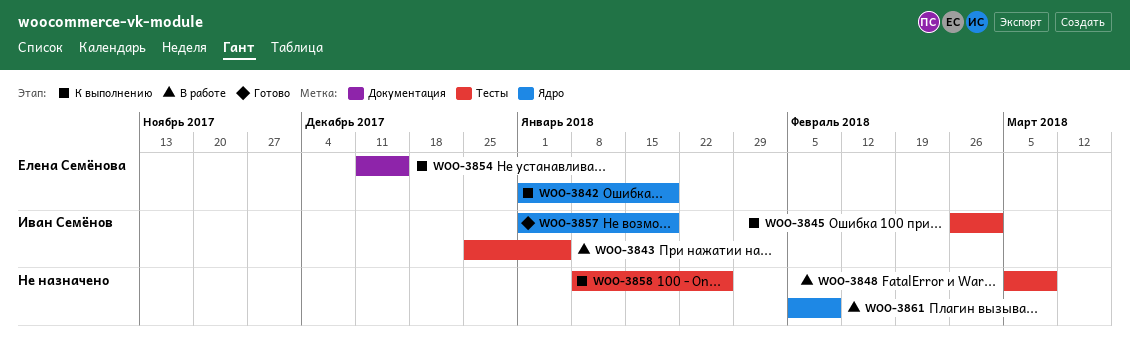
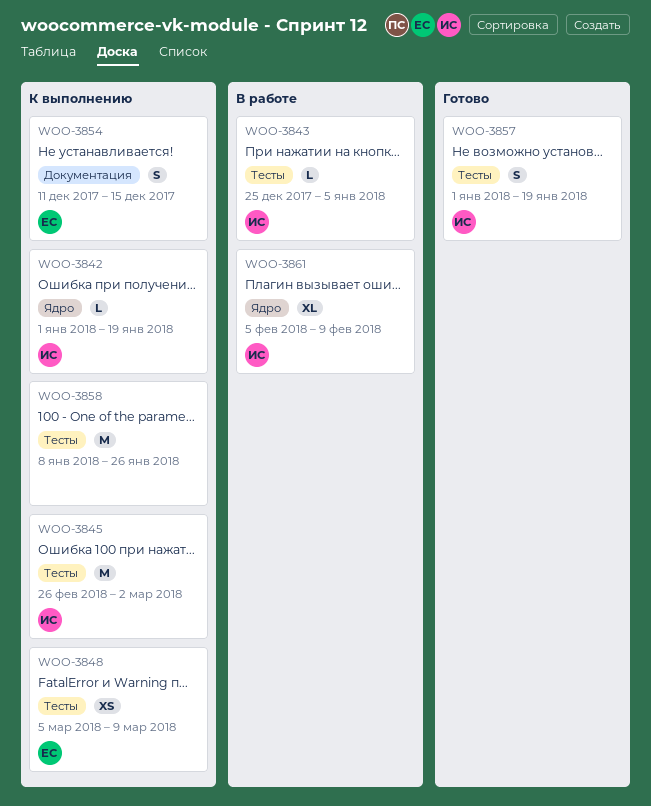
WOO-3842, owner: Елена Семёнова -> Иван Семёнов
WOO-3848, status: В работе -> К выполнению
WOO-3848, owner: none -> Елена Семёнова
WOO-3857, label: Ядро -> Тесты
WOO-3861, owner: none -> Иван Семёнов

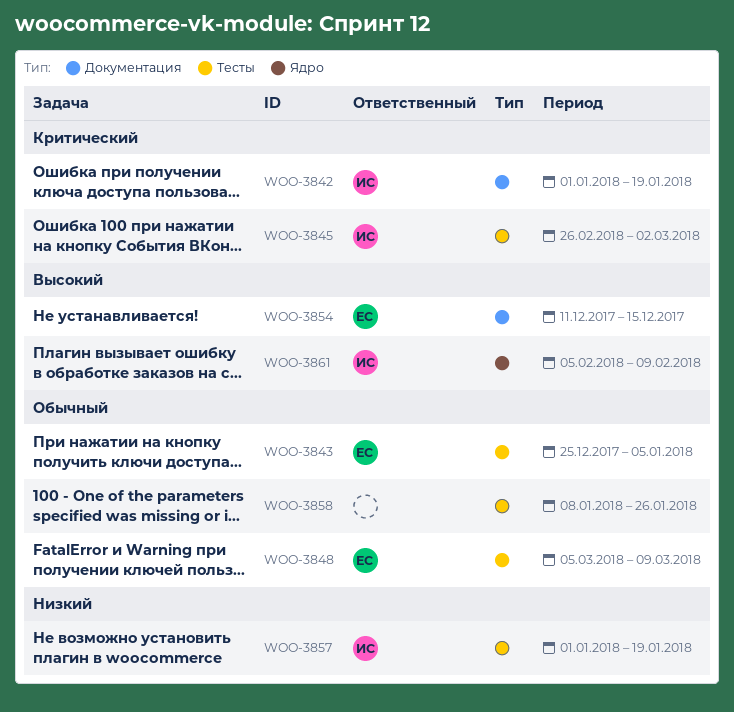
WOO-3842, label: Ядро -> Документация
WOO-3843, owner: ИС -> ЕС

